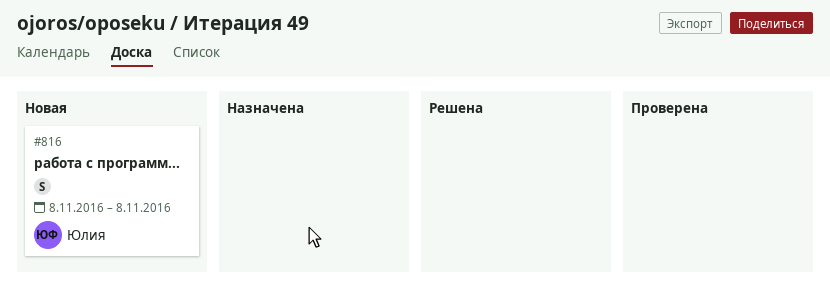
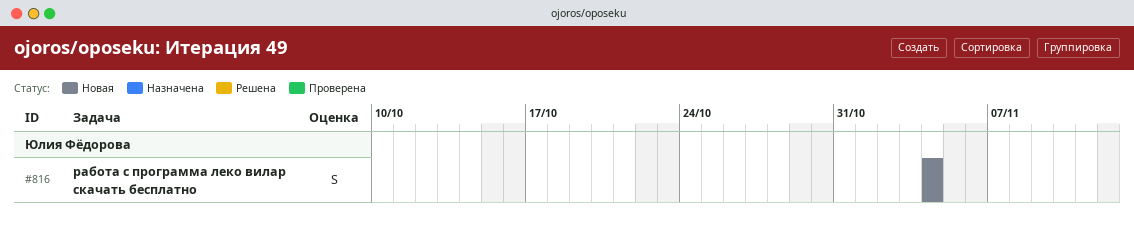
#816, start: Nov 8 -> Nov 4
#816, due: Nov 8 -> Nov 4

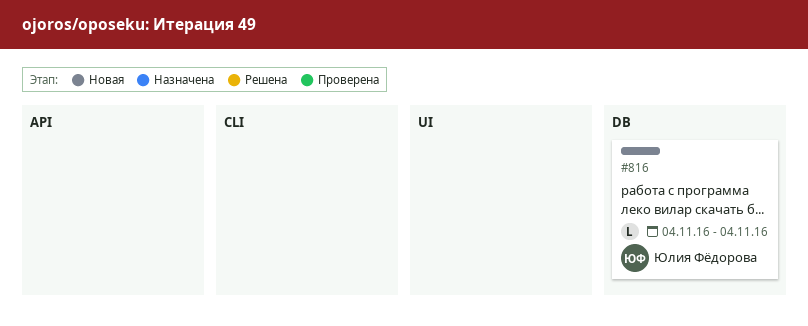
#816, estimate: S -> L

